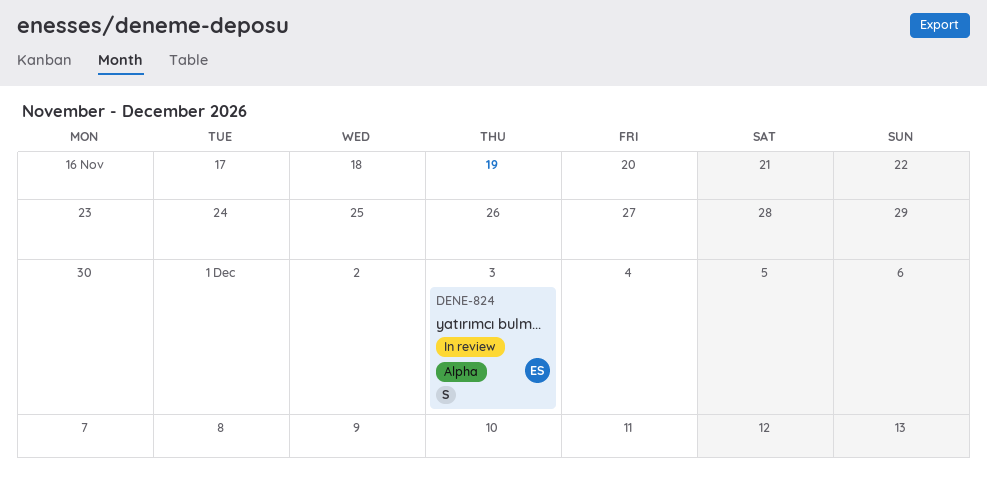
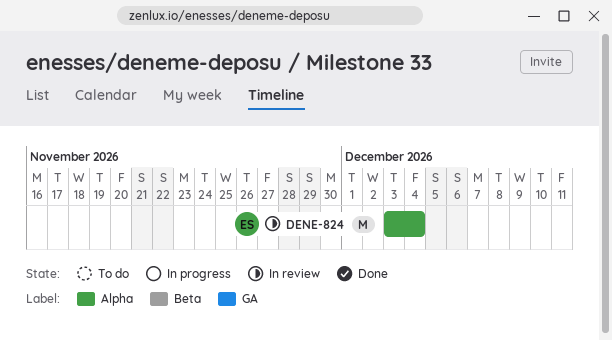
DENE-824, estimate: S -> M
DENE-824, due: Dec 3 -> Dec 4

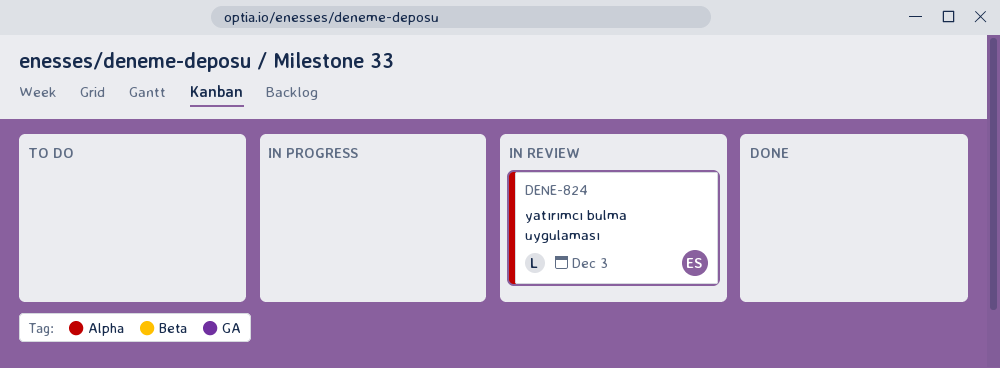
DENE-824, estimate: M -> L
DENE-824, due: Dec 4 -> Dec 3

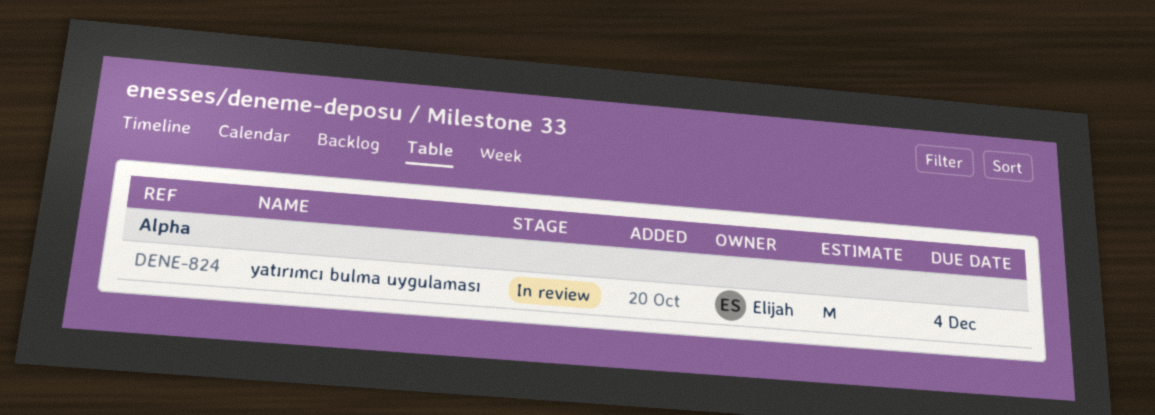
DENE-824, estimate: L -> M
DENE-824, due: Dec 3 -> Dec 4

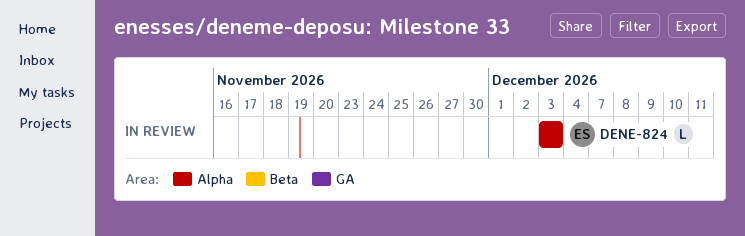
DENE-824, estimate: M -> L
DENE-824, due: Dec 4 -> Dec 3

